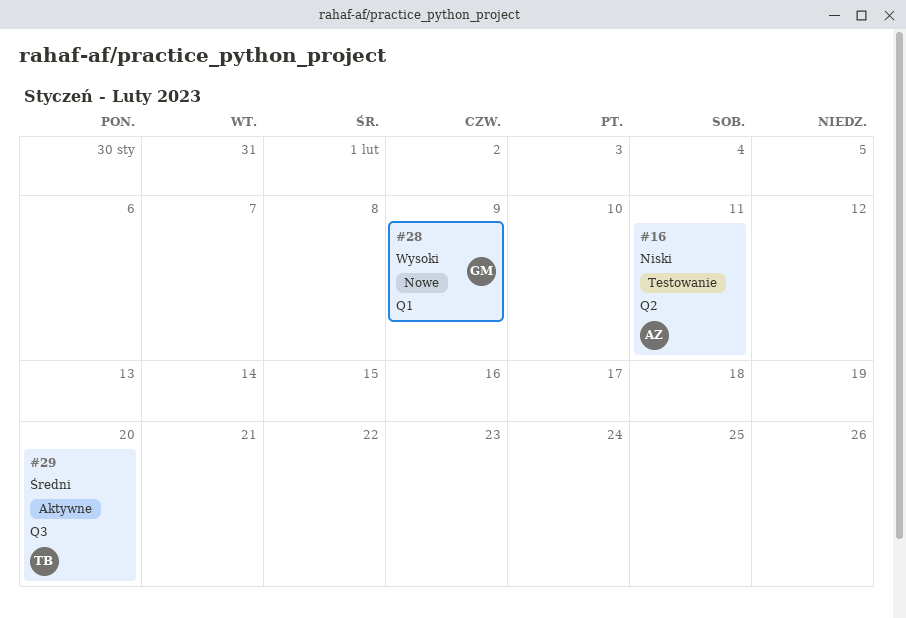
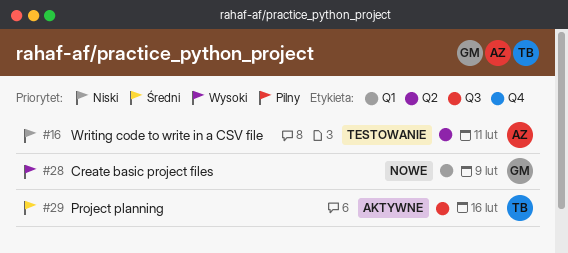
#29, due: Feb 20 -> Feb 16

